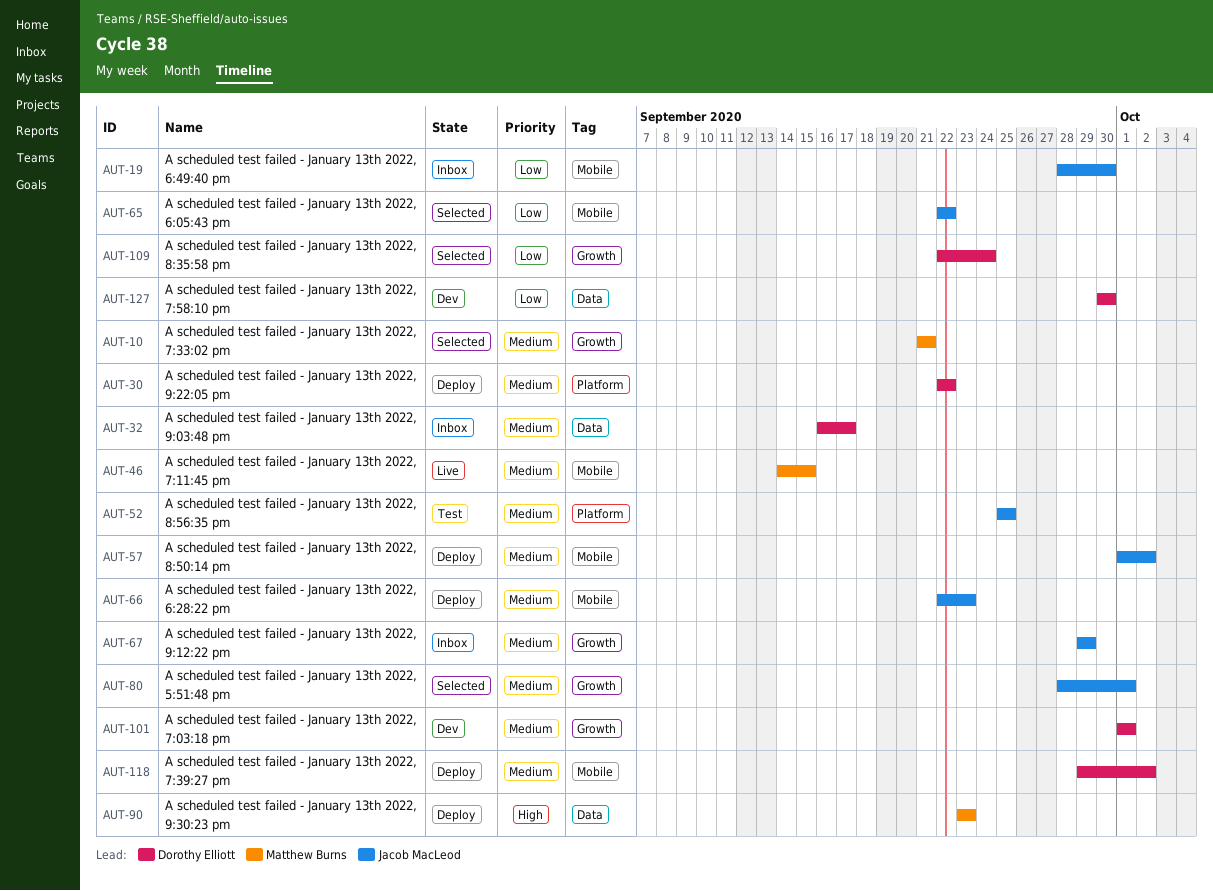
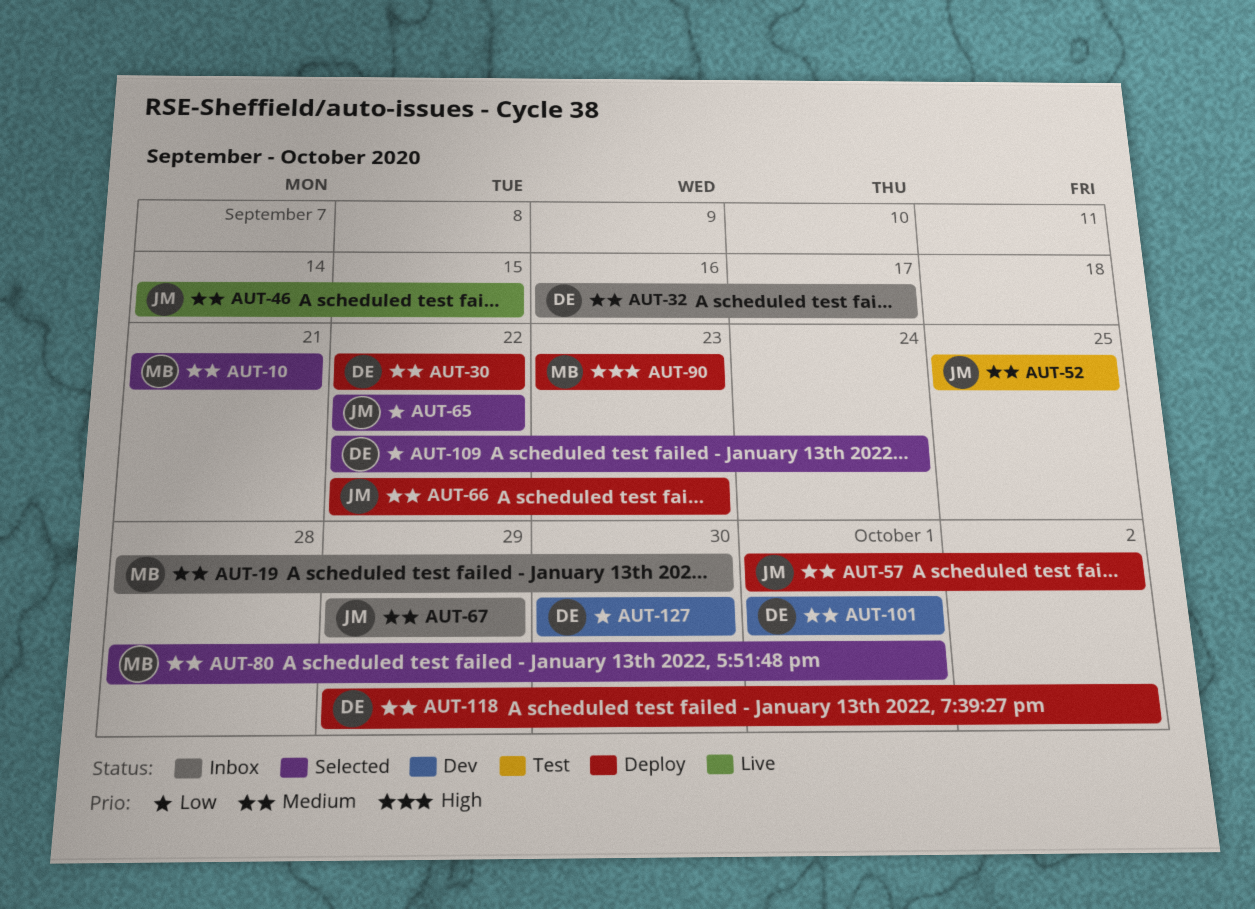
AUT-19, owner: Jacob MacLeod -> Matthew Burns
AUT-19, priority: Low -> Medium
AUT-46, owner: Matthew Burns -> Jacob MacLeod
AUT-80, owner: Jacob MacLeod -> Matthew Burns

